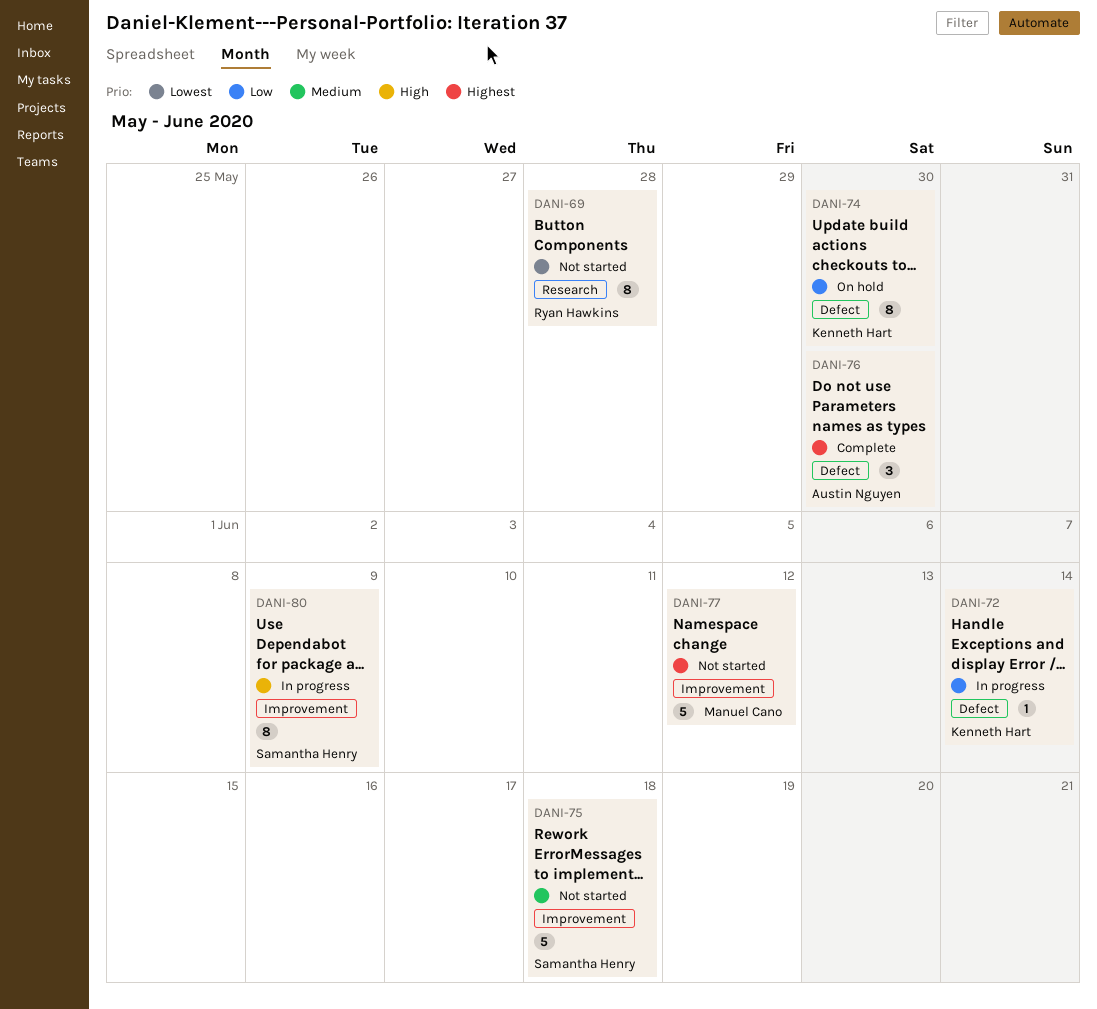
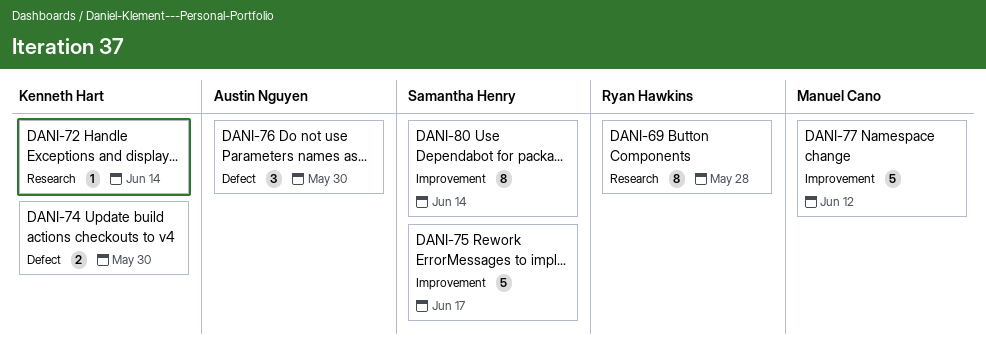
DANI-72, label: Defect -> Research
DANI-74, estimate: 8 -> 2
DANI-75, due: Jun 18 -> Jun 17
DANI-80, due: Jun 9 -> Jun 14

